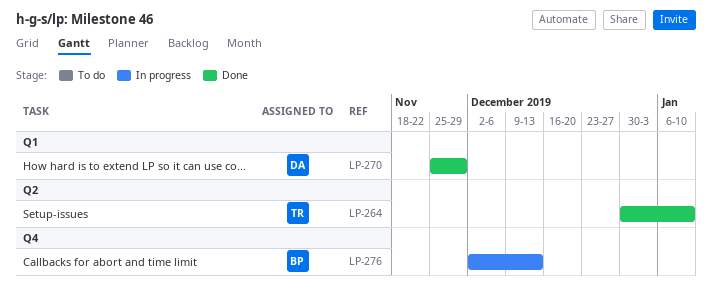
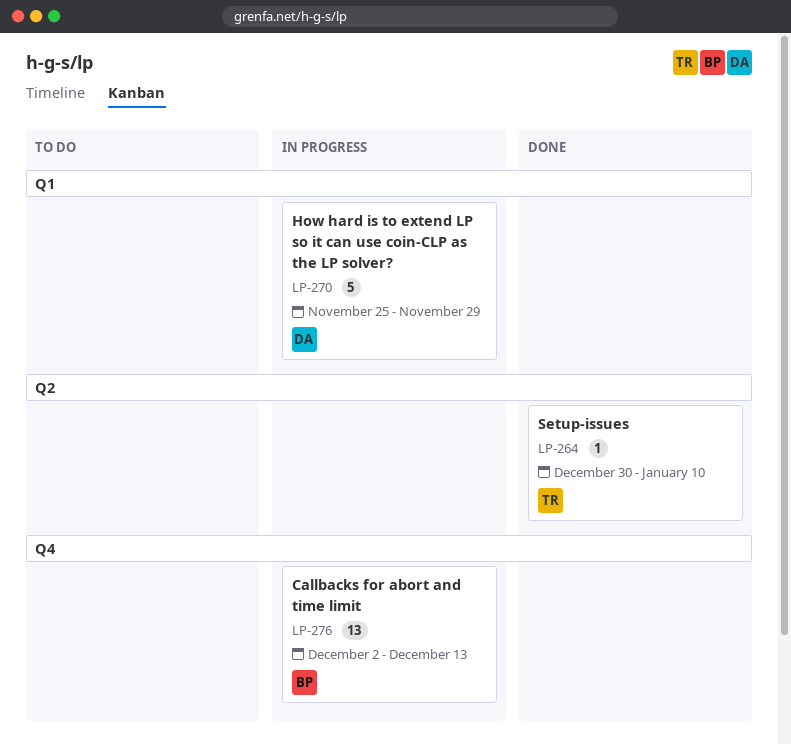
LP-270, status: Done -> In progress

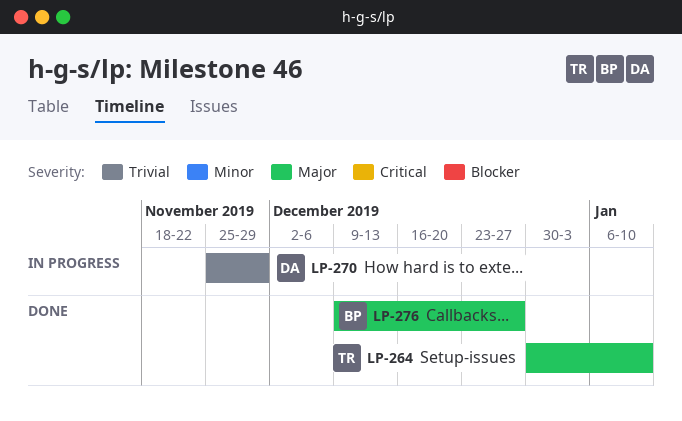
LP-276, status: In progress -> Done
LP-276, start: Dec 2 -> Dec 9
LP-276, due: Dec 13 -> Dec 27

